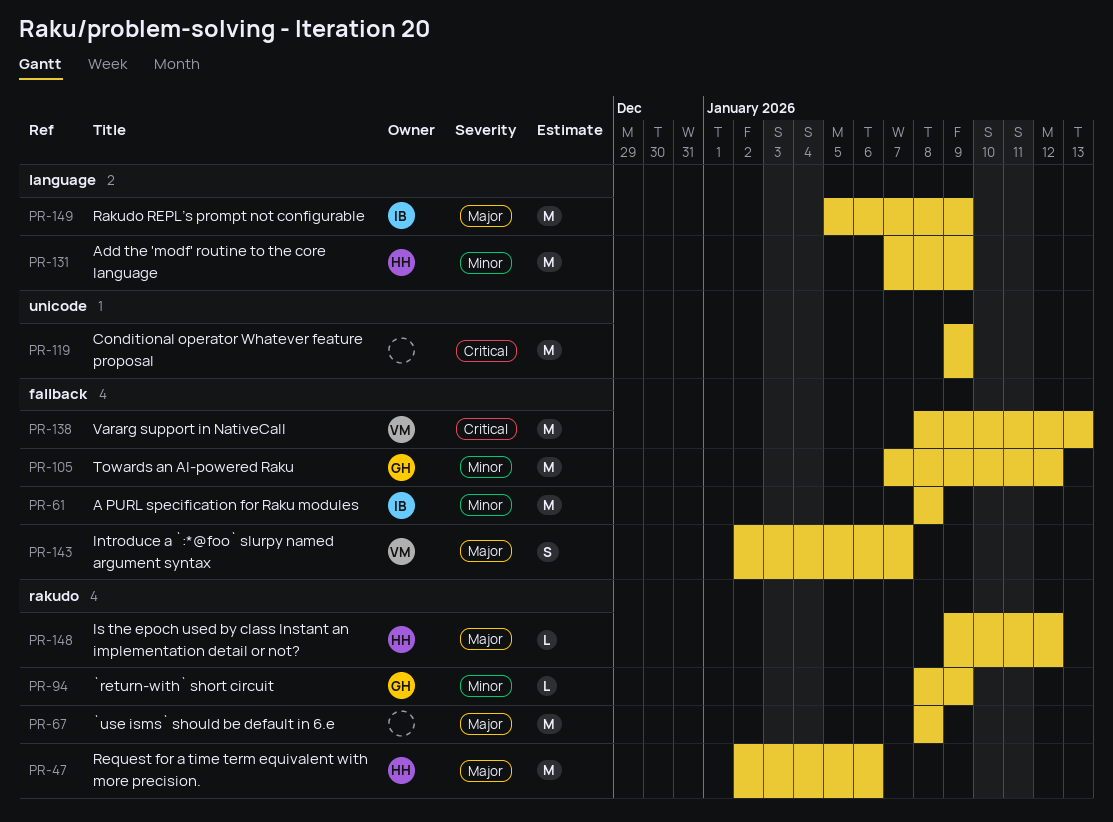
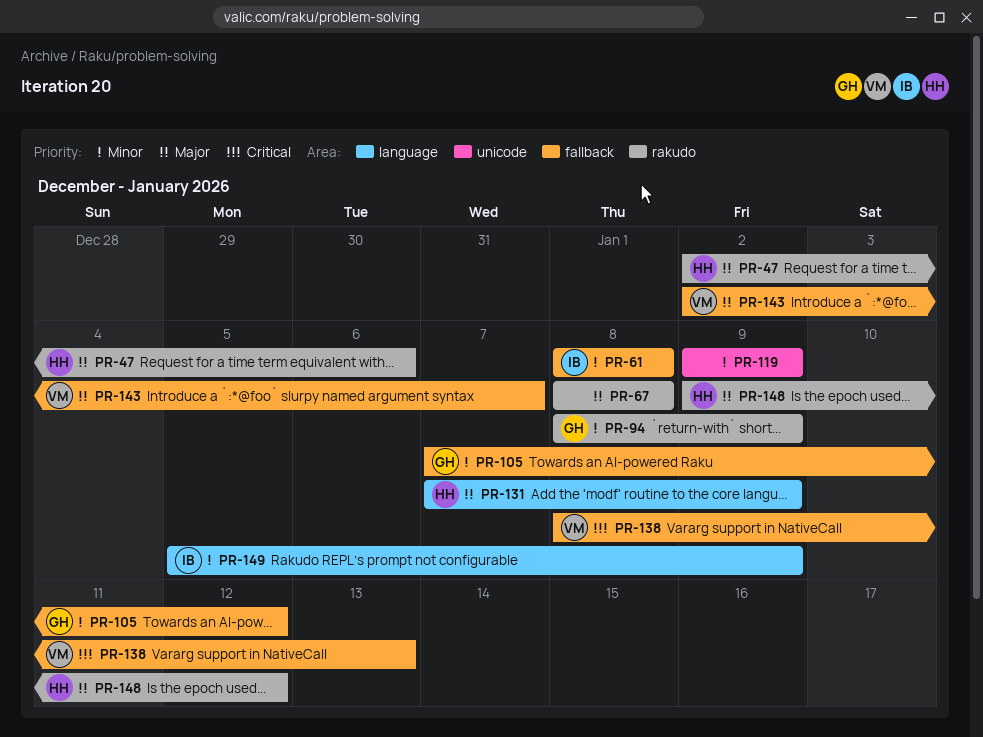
PR-119, priority: Critical -> Minor
PR-131, priority: Minor -> Major
PR-149, priority: Major -> Minor

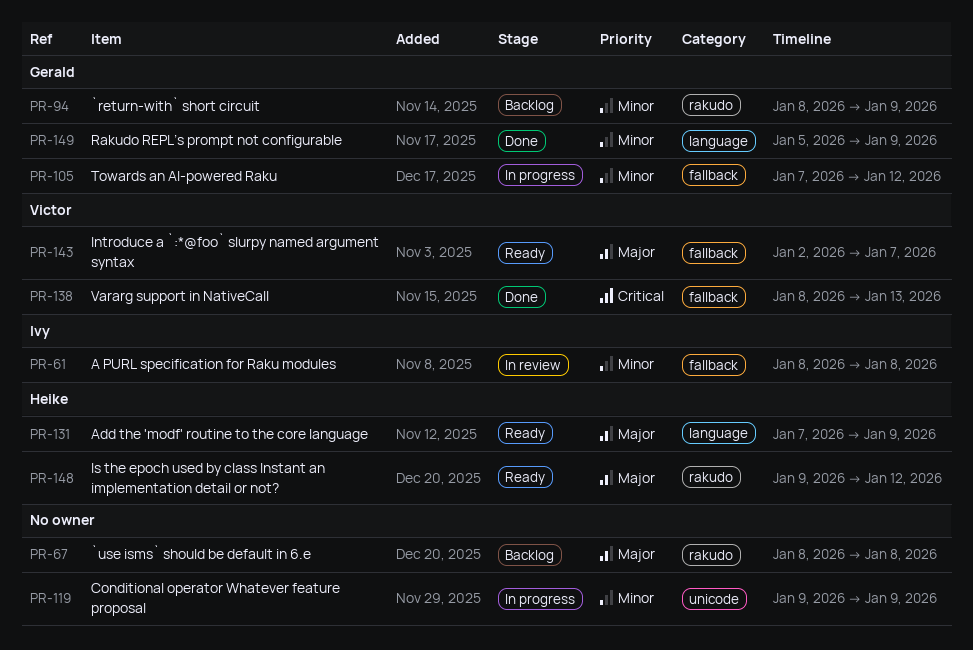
PR-47: present -> none
PR-149, owner: Ivy -> Gerald

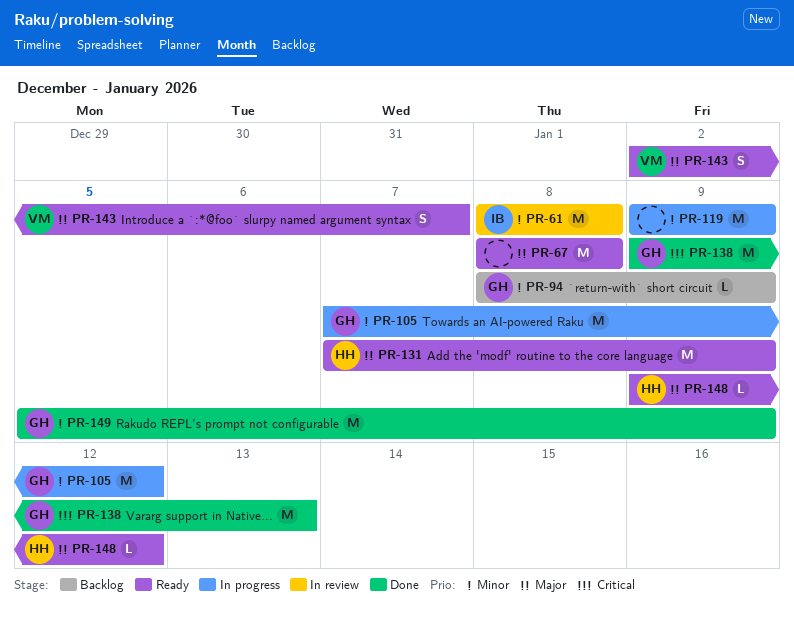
PR-67, status: Backlog -> Ready
PR-138, owner: Victor -> Gerald
PR-138, start: Jan 8 -> Jan 9

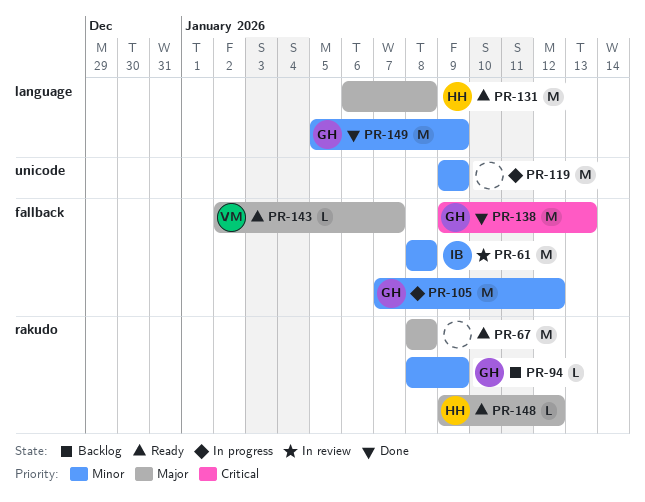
PR-131, start: Jan 7 -> Jan 6
PR-131, due: Jan 9 -> Jan 8
PR-143, estimate: S -> L

